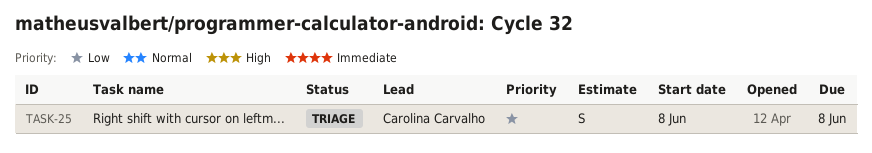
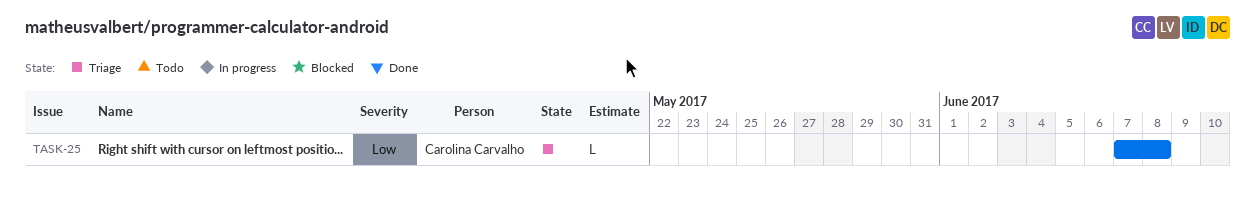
TASK-25, estimate: S -> L
TASK-25, start: Jun 8 -> Jun 7

